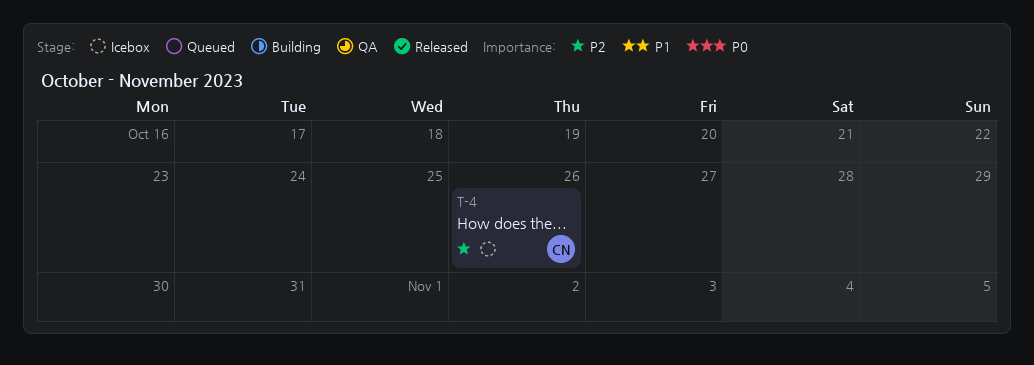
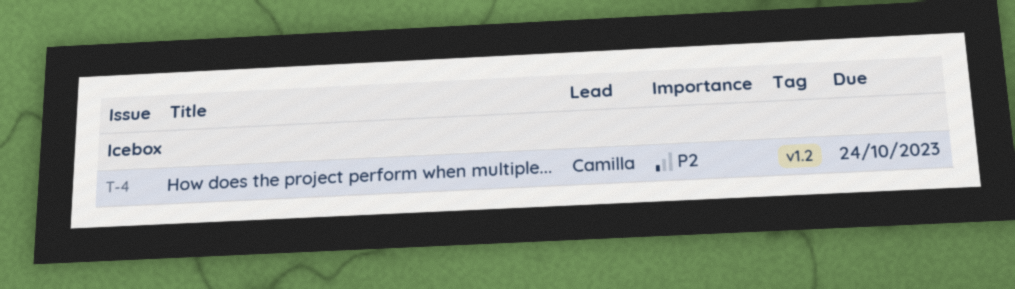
T-4, due: Oct 26 -> Oct 24

